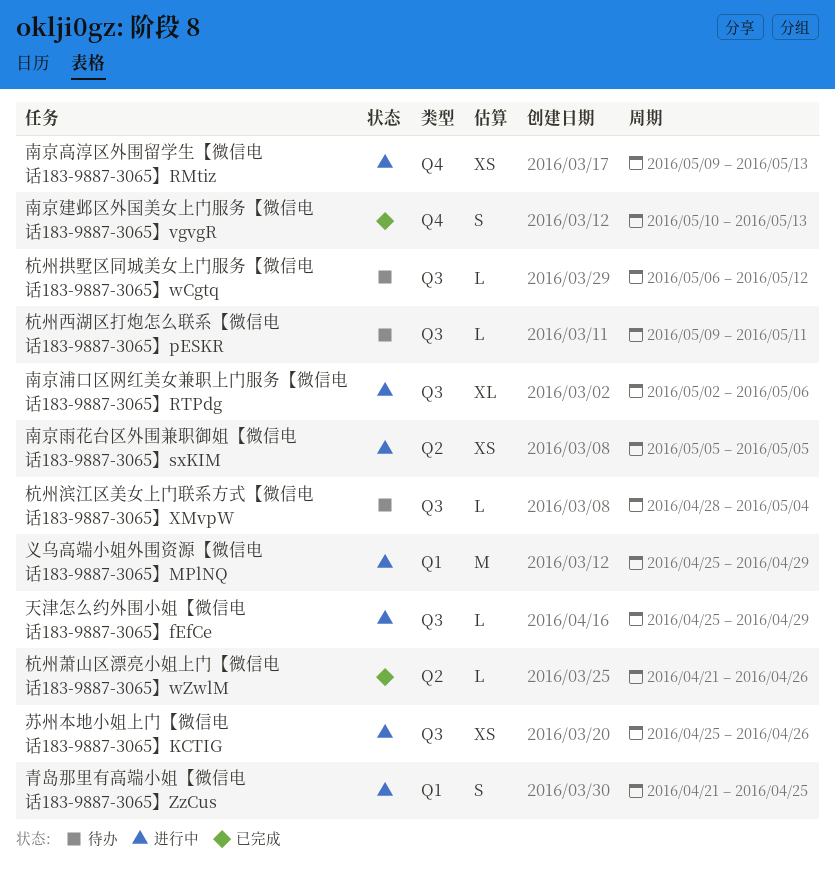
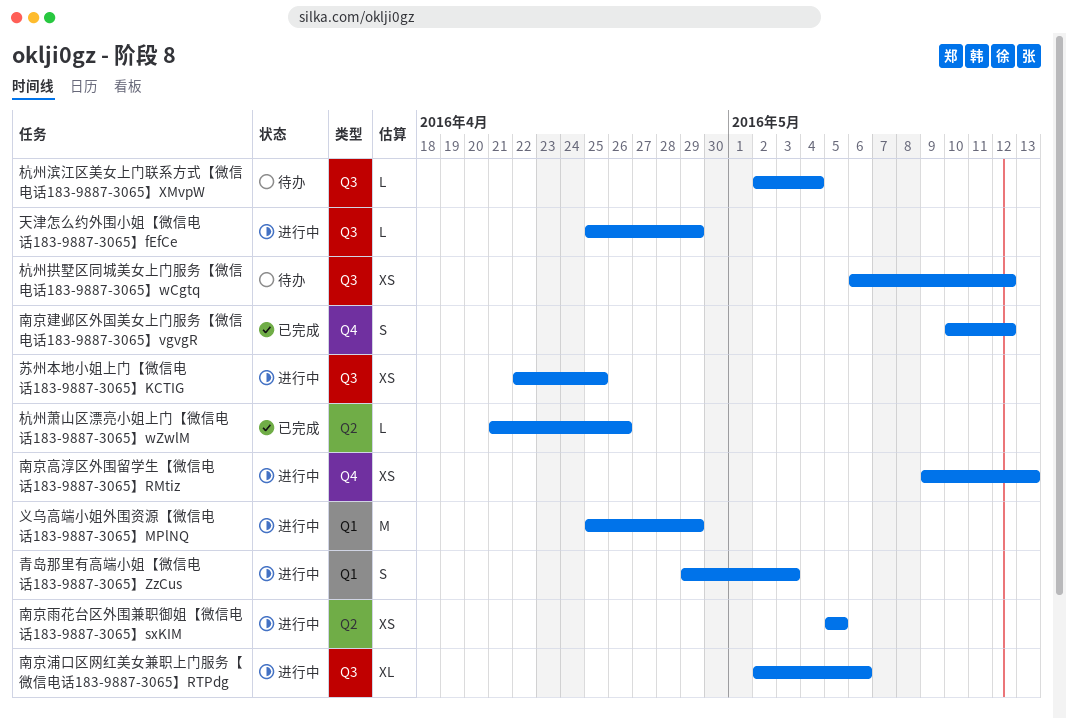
南京建邺区外国美女上门服务【微信电话183-9887-3065】vgvgR, due: May 13 -> May 12
杭州拱墅区同城美女上门服务【微信电话183-9887-3065】wCgtq, estimate: L -> XS
杭州滨江区美女上门联系方式【微信电话183-9887-3065】XMvpW, start: Apr 28 -> May 2
杭州西湖区打炮怎么联系【微信电话183-9887-3065】pESKR: present -> none
苏州本地小姐上门【微信电话183-9887-3065】KCTIG, start: Apr 25 -> Apr 22
苏州本地小姐上门【微信电话183-9887-3065】KCTIG, due: Apr 26 -> Apr 25
青岛那里有高端小姐【微信电话183-9887-3065】ZzCus, start: Apr 21 -> Apr 29
青岛那里有高端小姐【微信电话183-9887-3065】ZzCus, due: Apr 25 -> May 3

